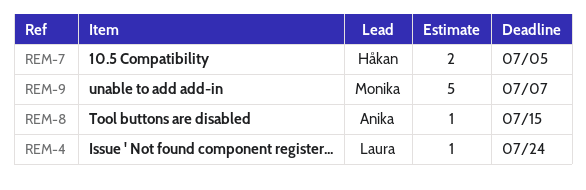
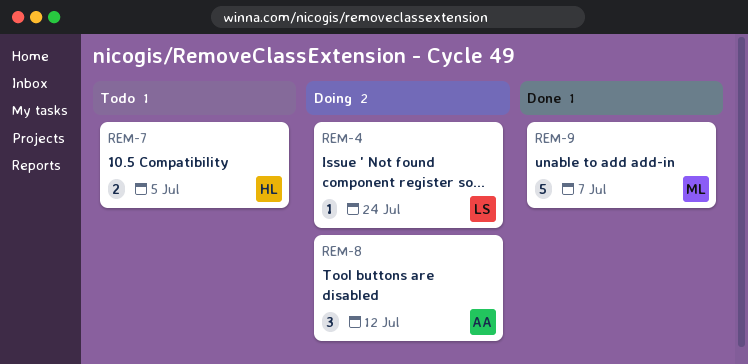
REM-8, estimate: 1 -> 3
REM-8, due: Jul 15 -> Jul 12

